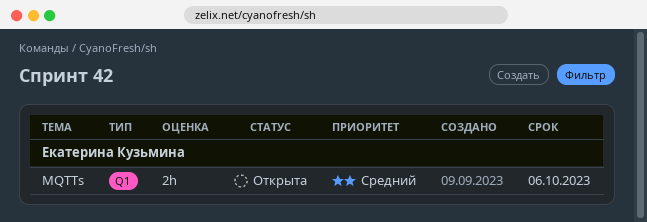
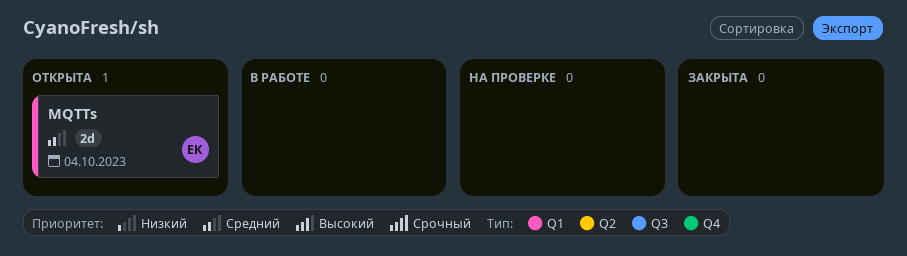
MQTTs, estimate: 2h -> 2d
MQTTs, due: Oct 6 -> Oct 4

